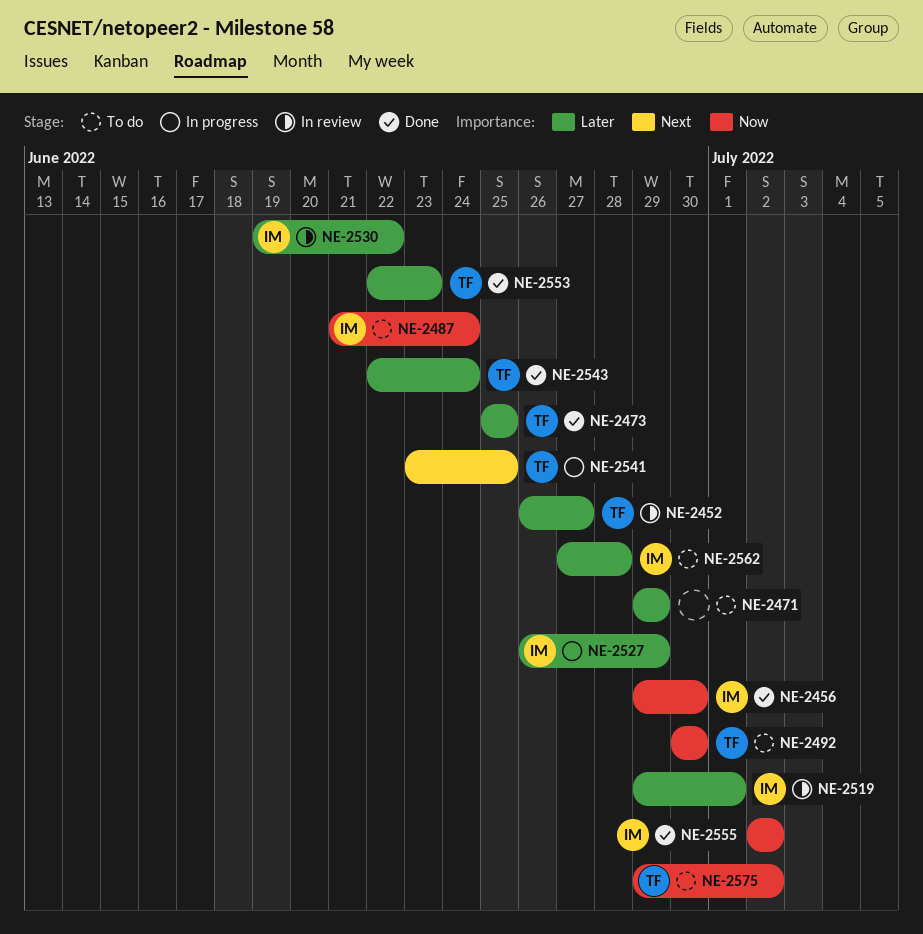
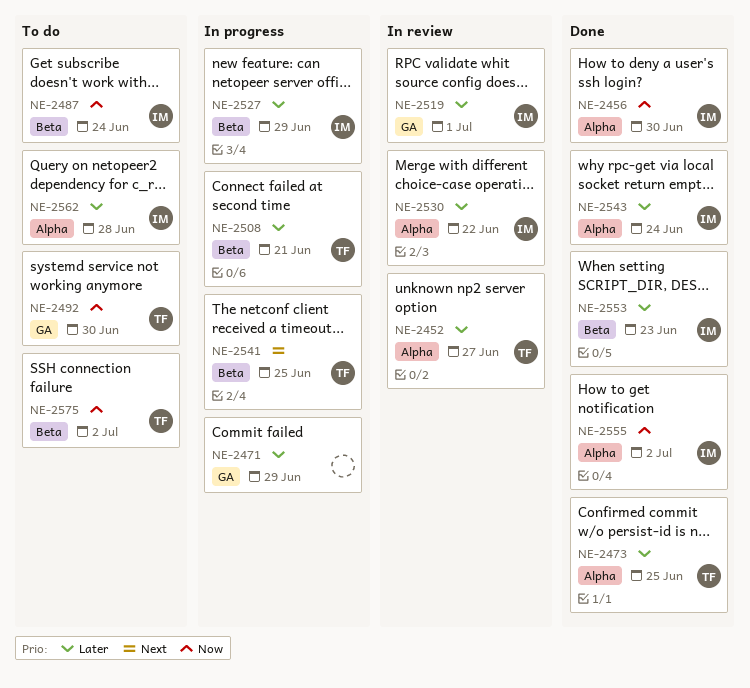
NE-2471, status: To do -> In progress
NE-2508: none -> present
NE-2543, owner: TF -> IM
NE-2553, owner: TF -> IM

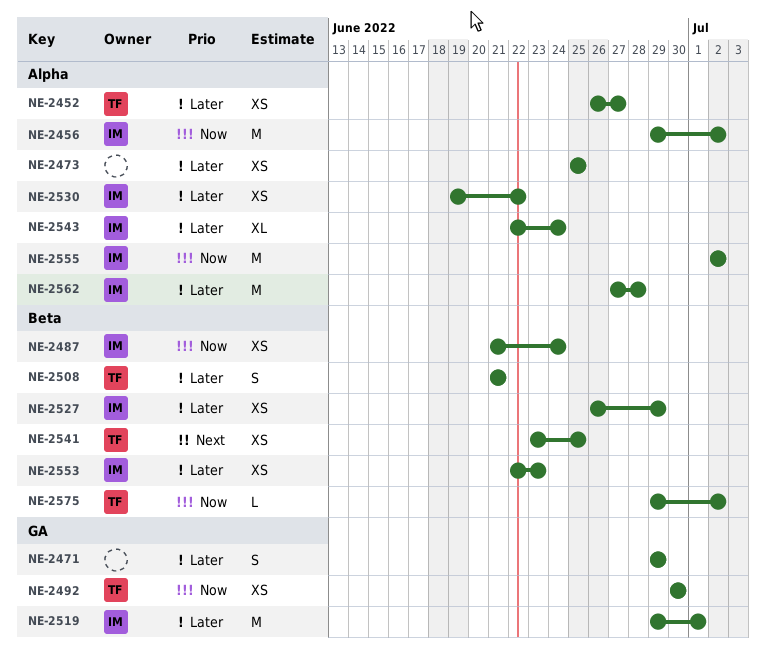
NE-2456, due: Jun 30 -> Jul 2
NE-2473, owner: TF -> none

